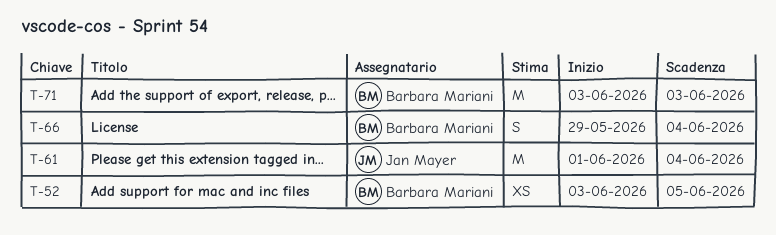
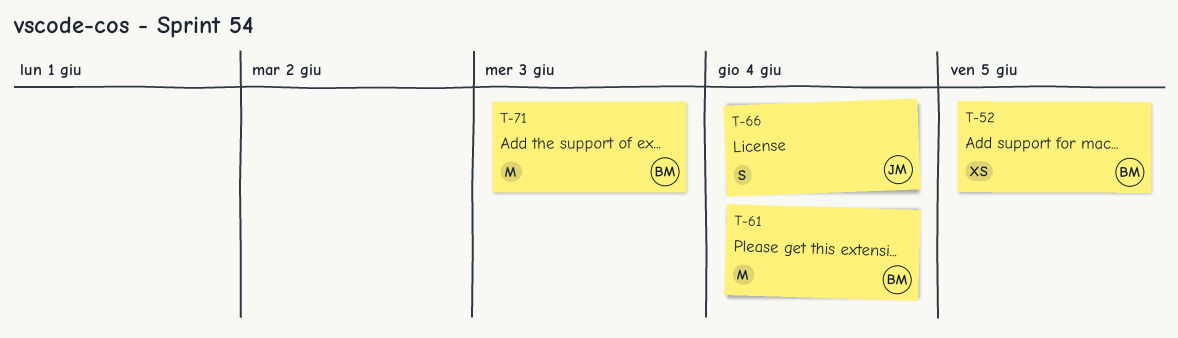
T-61, owner: Jan Mayer -> Barbara Mariani
T-66, owner: Barbara Mariani -> Jan Mayer

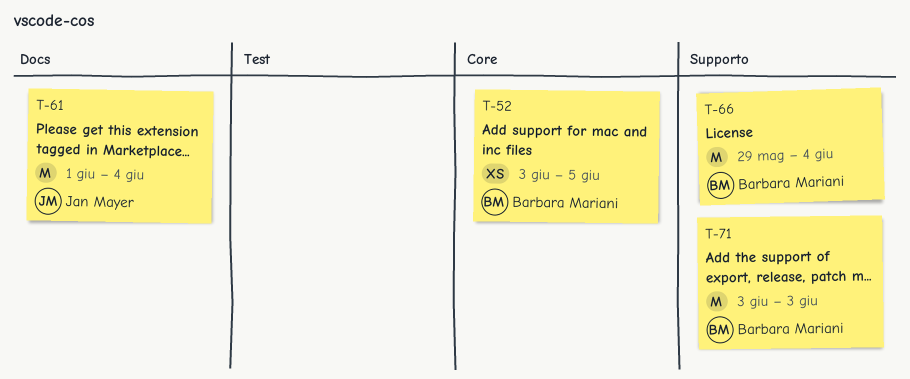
T-61, owner: Barbara Mariani -> Jan Mayer
T-66, owner: Jan Mayer -> Barbara Mariani
T-66, estimate: S -> M

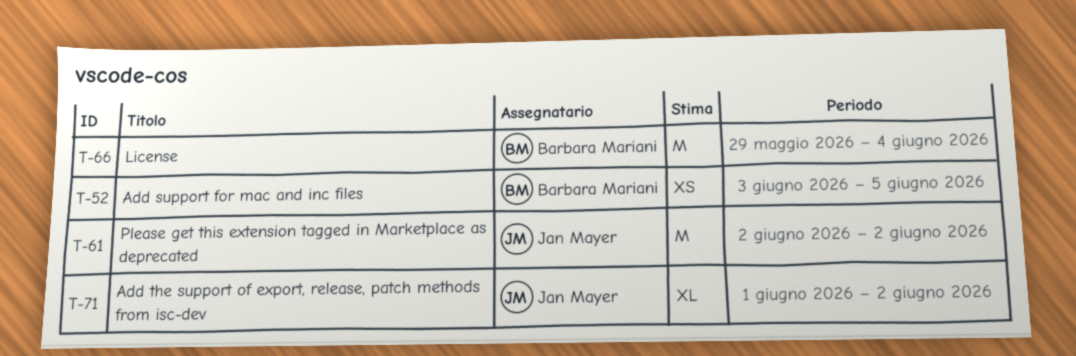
T-61, start: Jun 1 -> Jun 2
T-61, due: Jun 4 -> Jun 2
T-71, owner: Barbara Mariani -> Jan Mayer
T-71, estimate: M -> XL
T-71, start: Jun 3 -> Jun 1
T-71, due: Jun 3 -> Jun 2

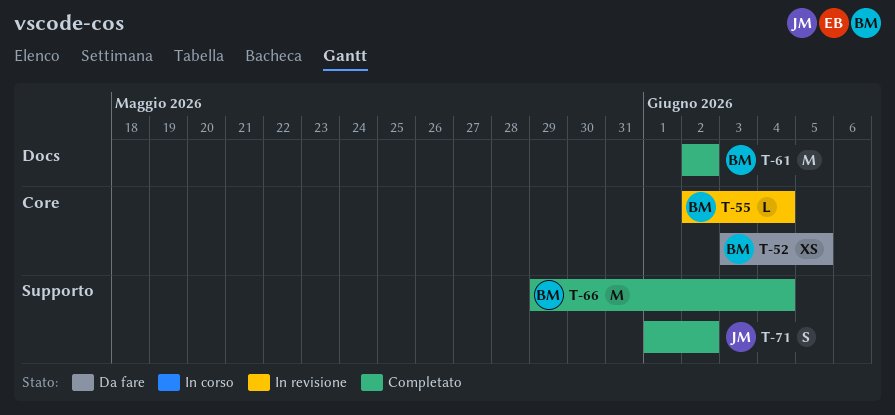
T-55: none -> present
T-61, owner: Jan Mayer -> Barbara Mariani
T-71, estimate: XL -> S

